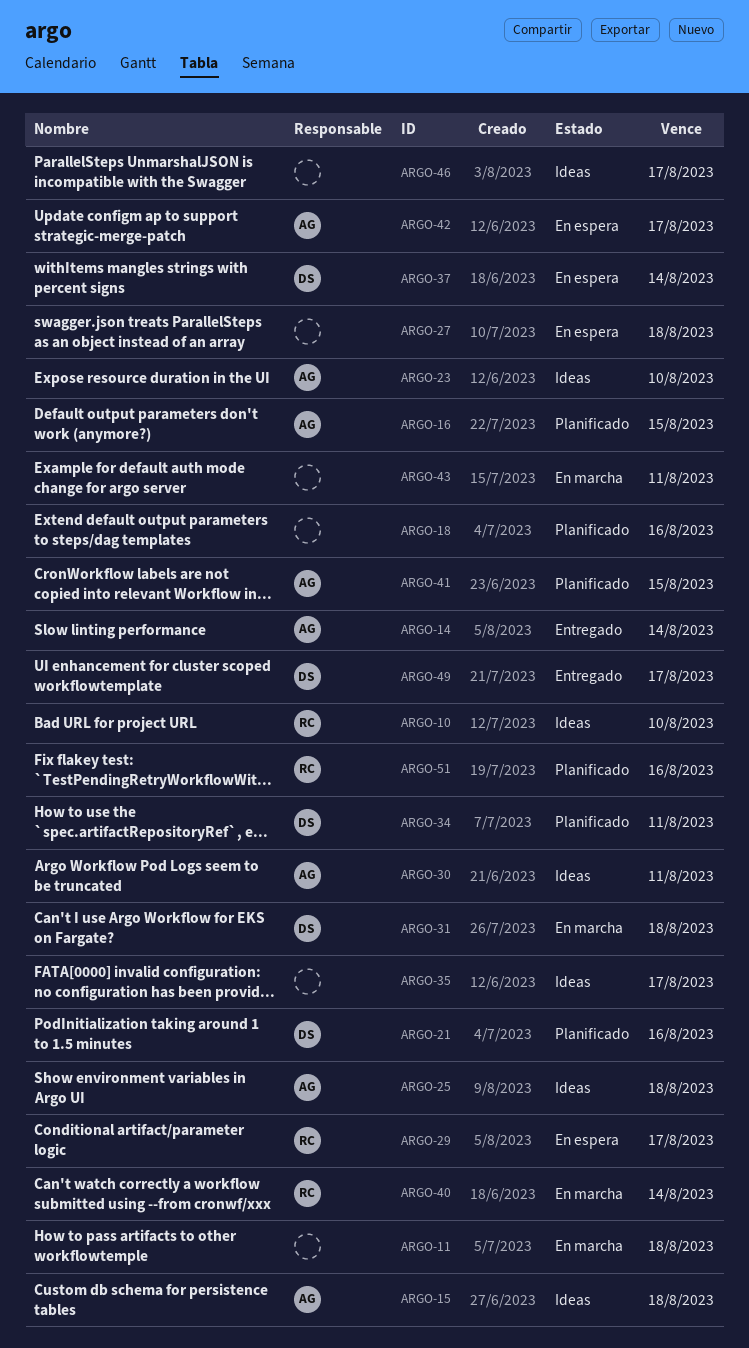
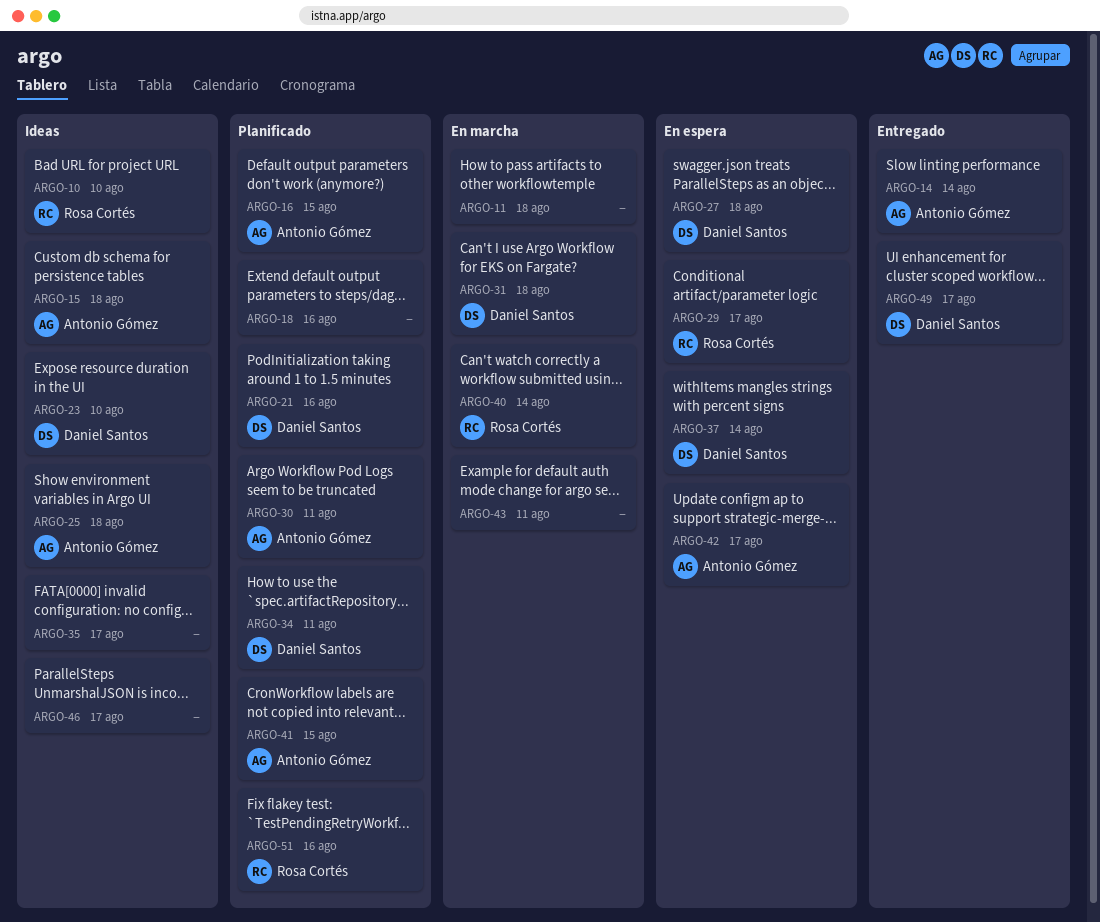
ARGO-23, owner: Antonio Gómez -> Daniel Santos
ARGO-27, owner: none -> Daniel Santos
ARGO-30, status: Ideas -> Planificado

